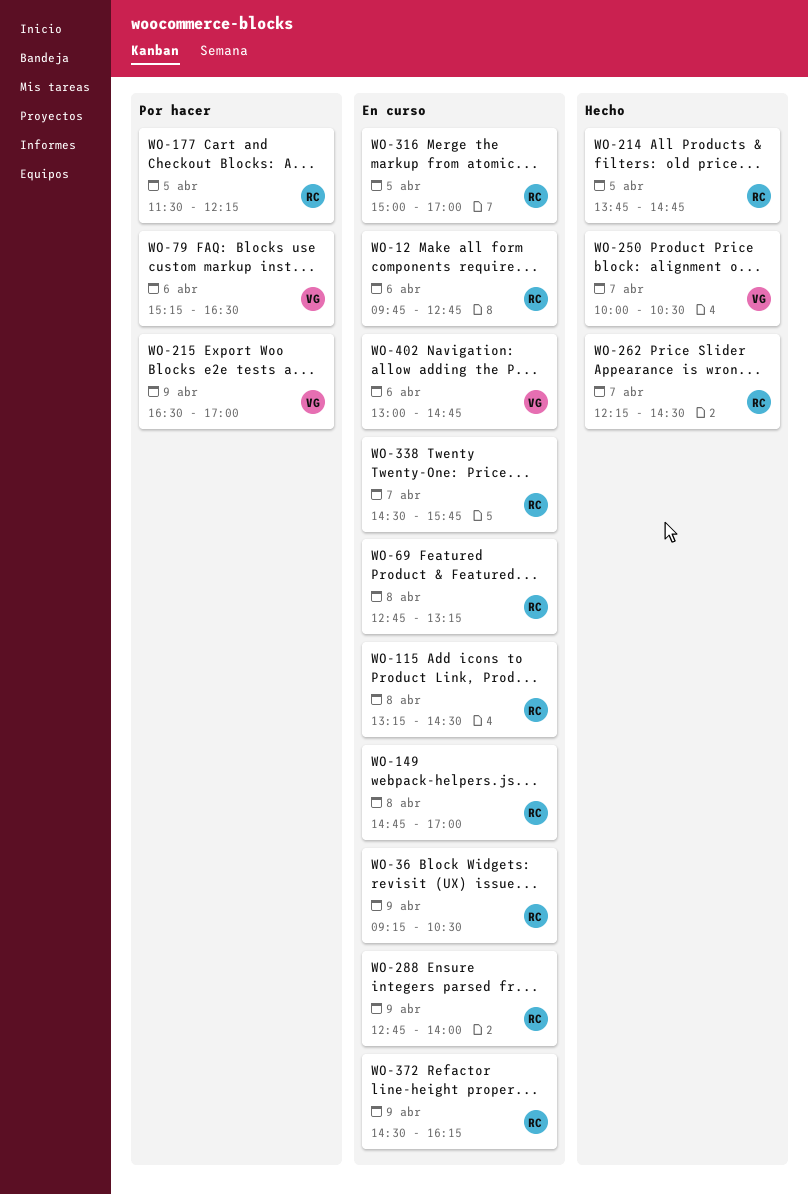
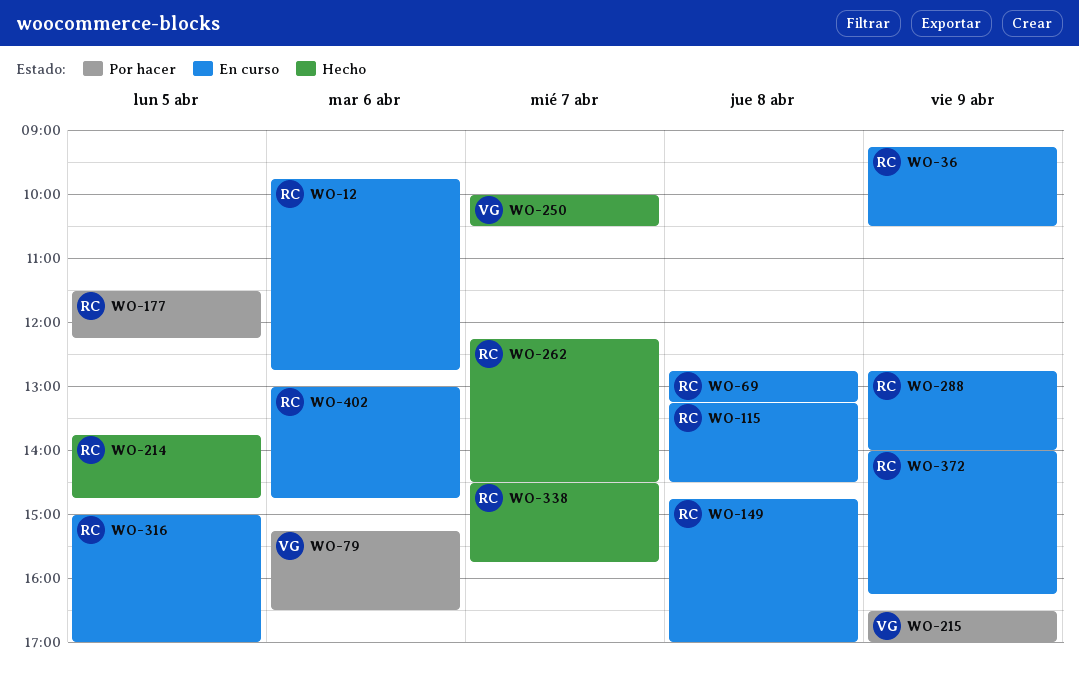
WO-338, status: En curso -> Hecho
WO-372, begins: 14:30 -> 14:00
WO-402, owner: VG -> RC

